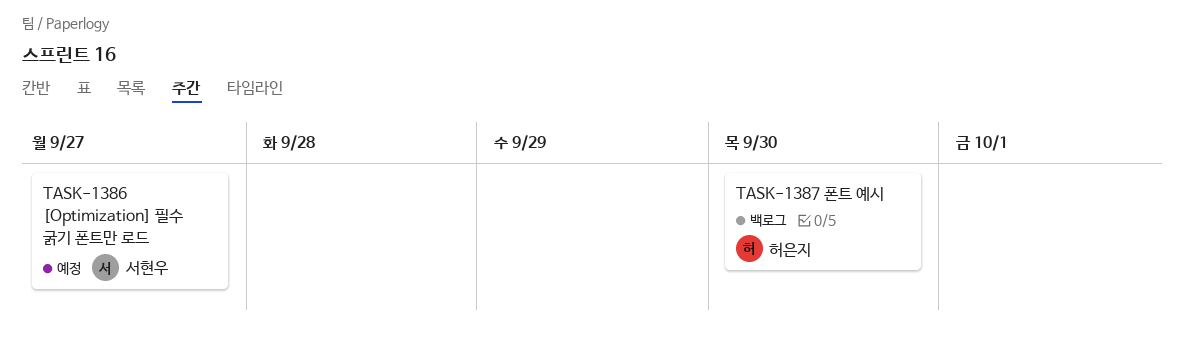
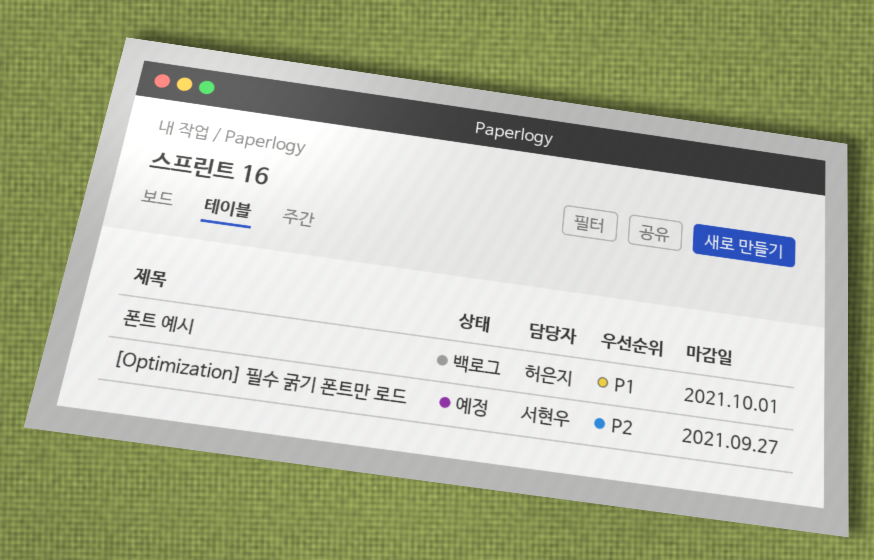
폰트 예시, due: Sep 30 -> Oct 1

